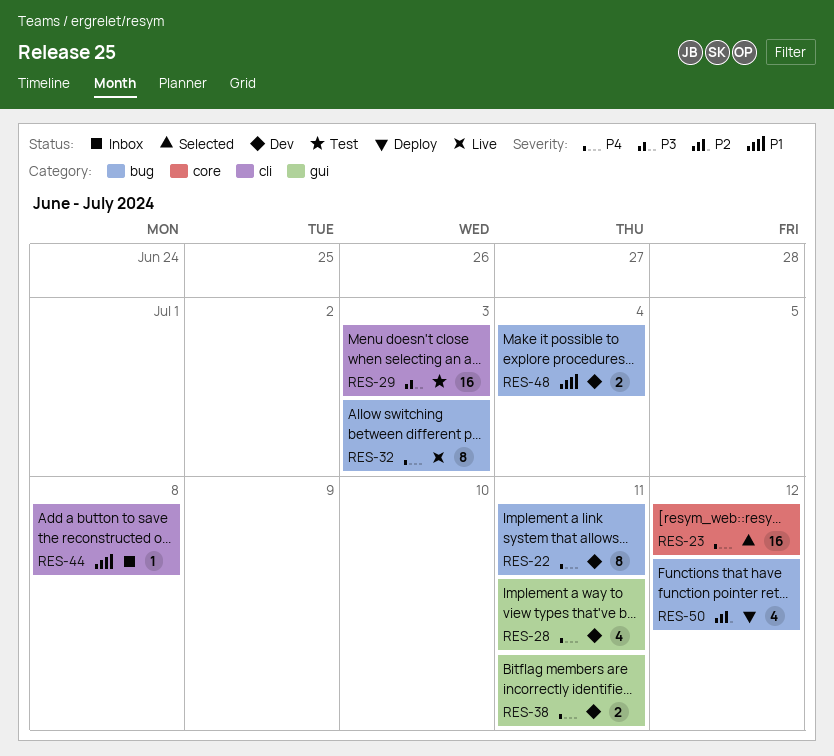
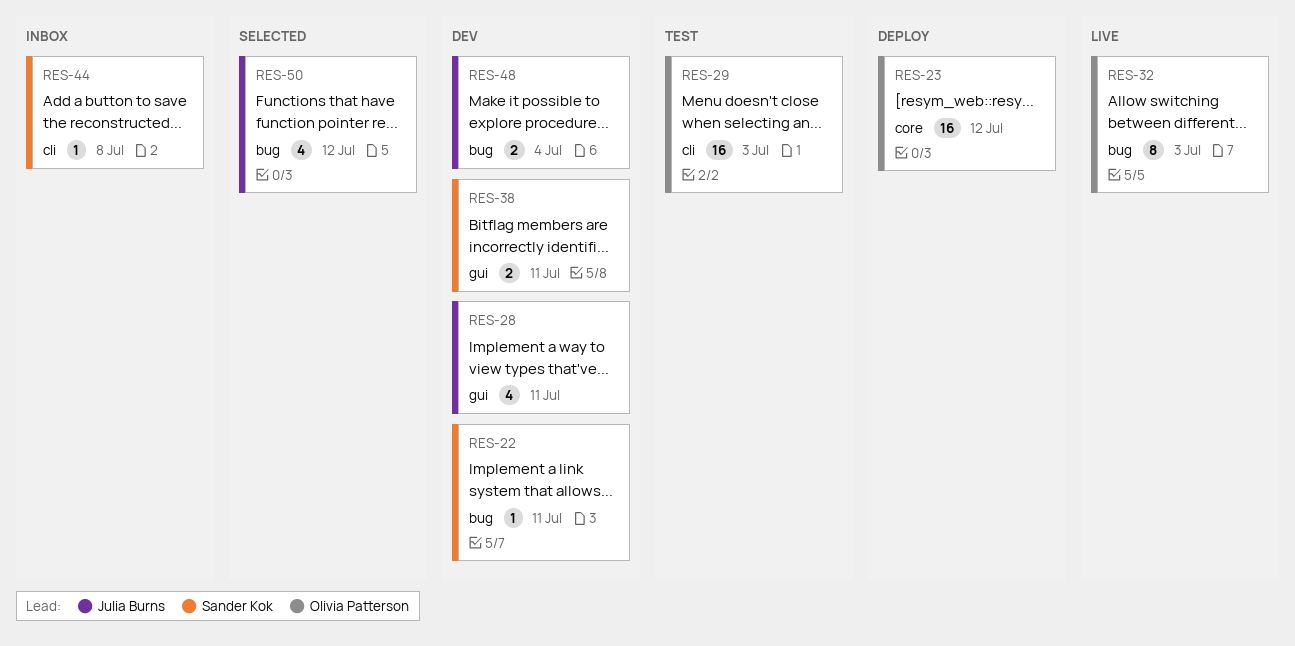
RES-22, estimate: 8 -> 1
RES-23, status: Selected -> Deploy
RES-50, status: Deploy -> Selected

